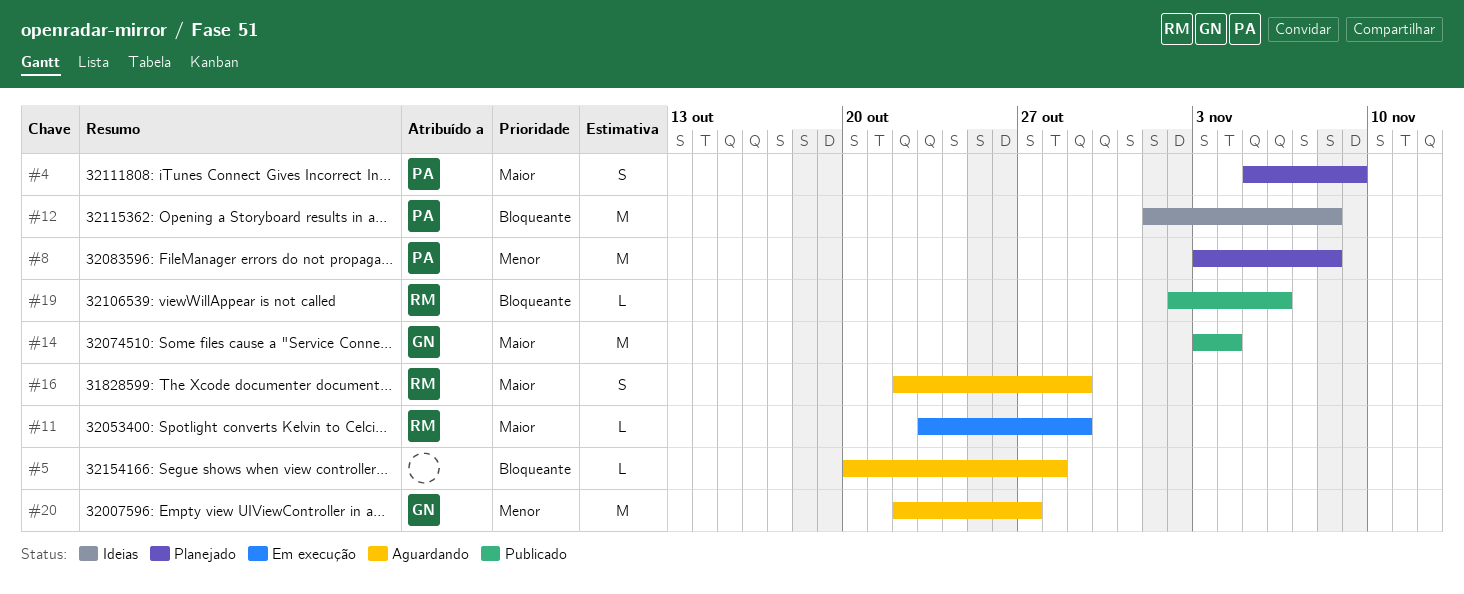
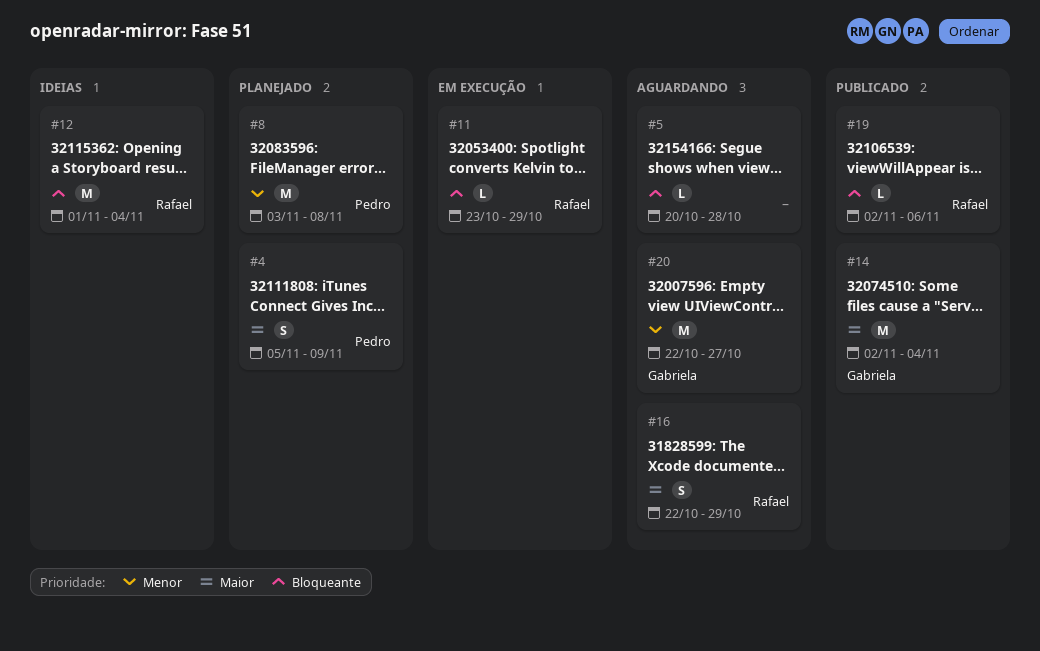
#11, priority: Maior -> Bloqueante
#12, owner: Pedro -> Rafael
#12, due: Nov 8 -> Nov 4
#14, start: Nov 3 -> Nov 2

